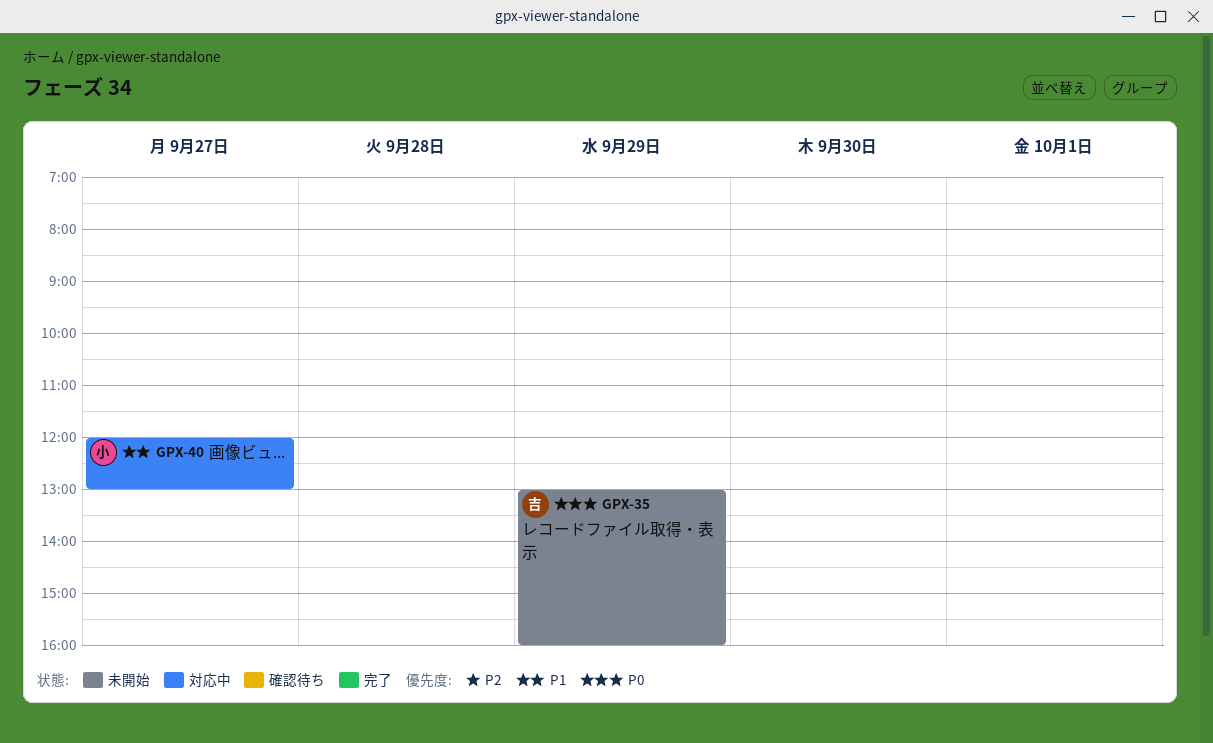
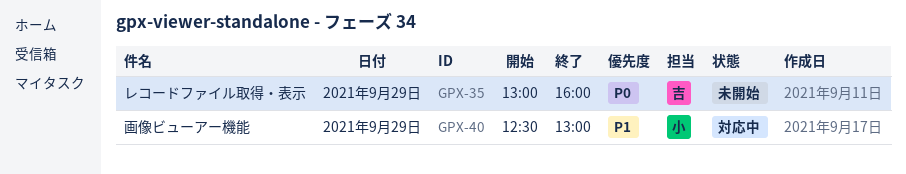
GPX-40, day: Sep 27 -> Sep 29
GPX-40, begins: 12:00 -> 12:30

